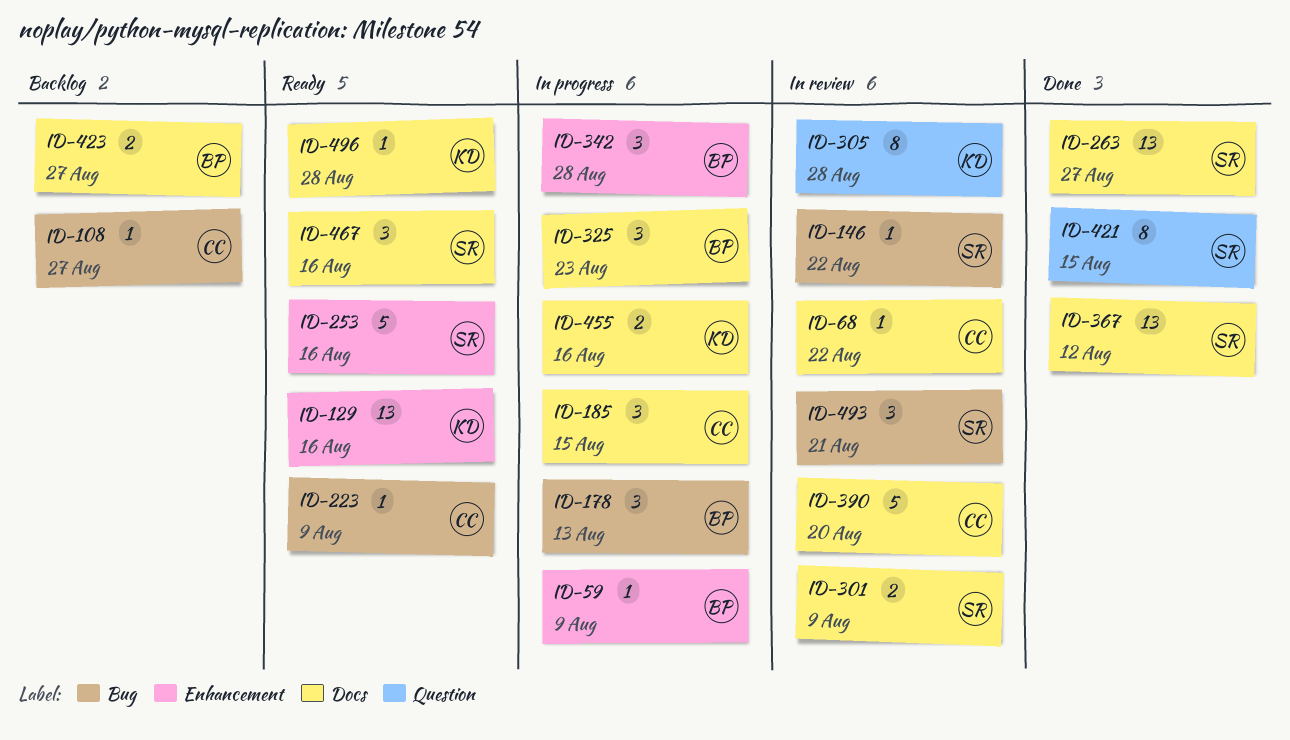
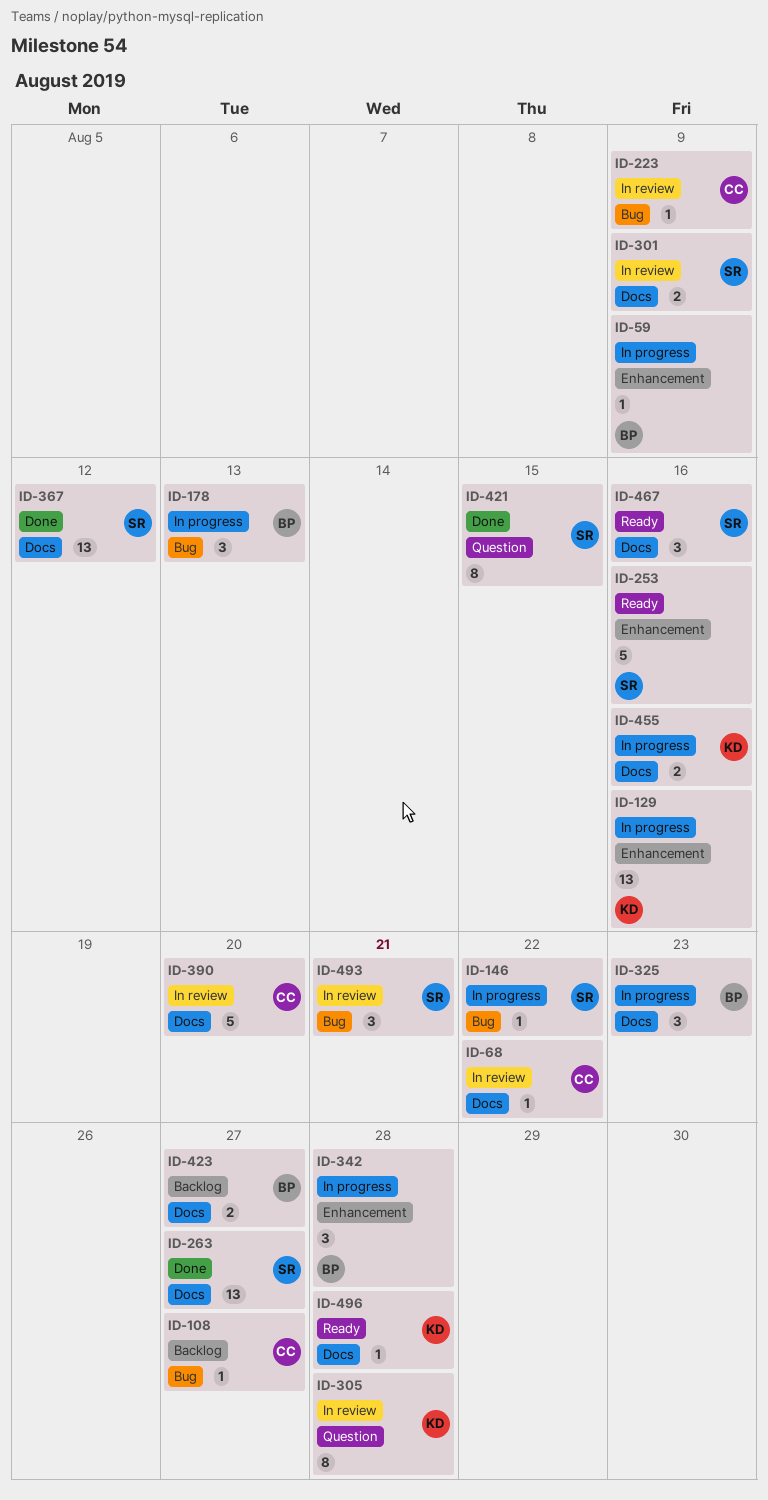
ID-129, status: Ready -> In progress
ID-146, status: In review -> In progress
ID-185: present -> none
ID-223, status: Ready -> In review

